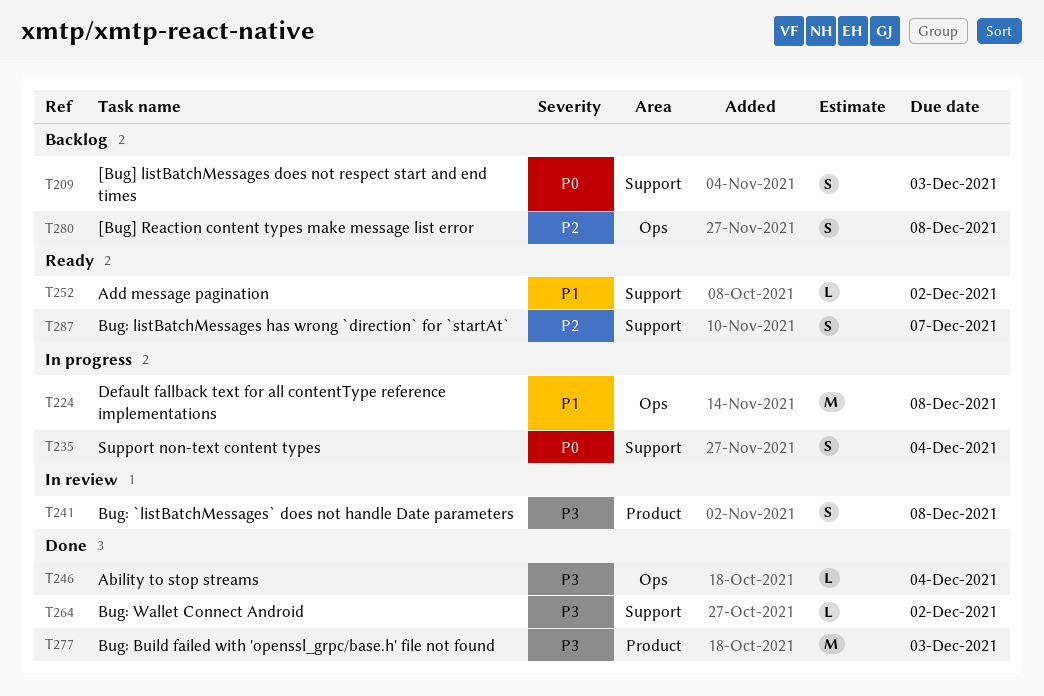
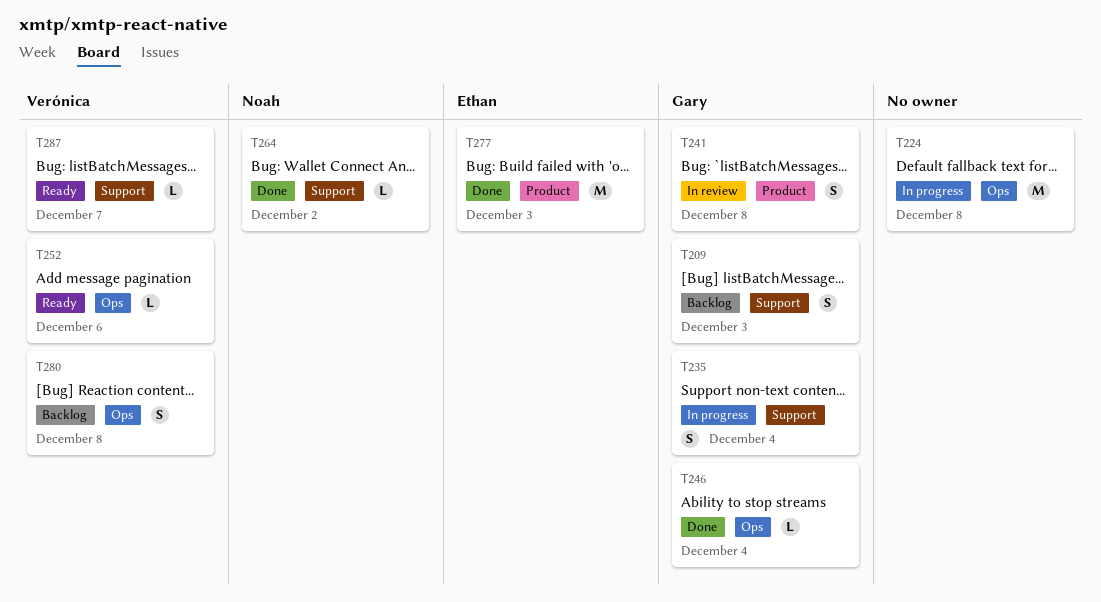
T252, label: Support -> Ops
T252, due: Dec 2 -> Dec 6
T287, estimate: S -> L

